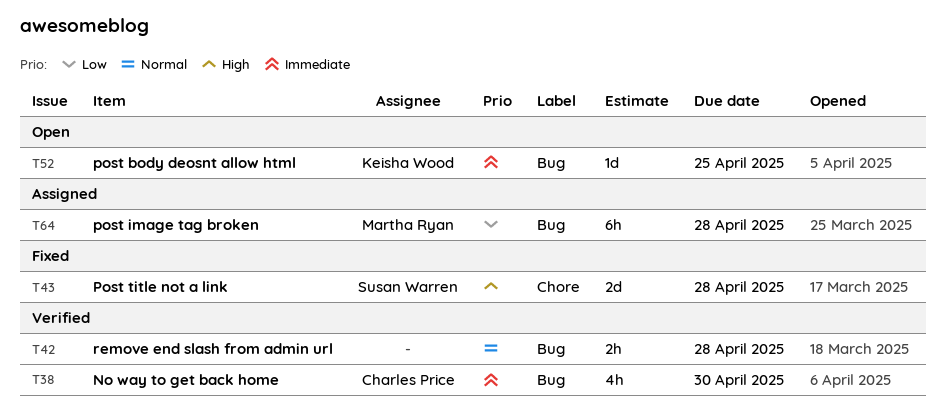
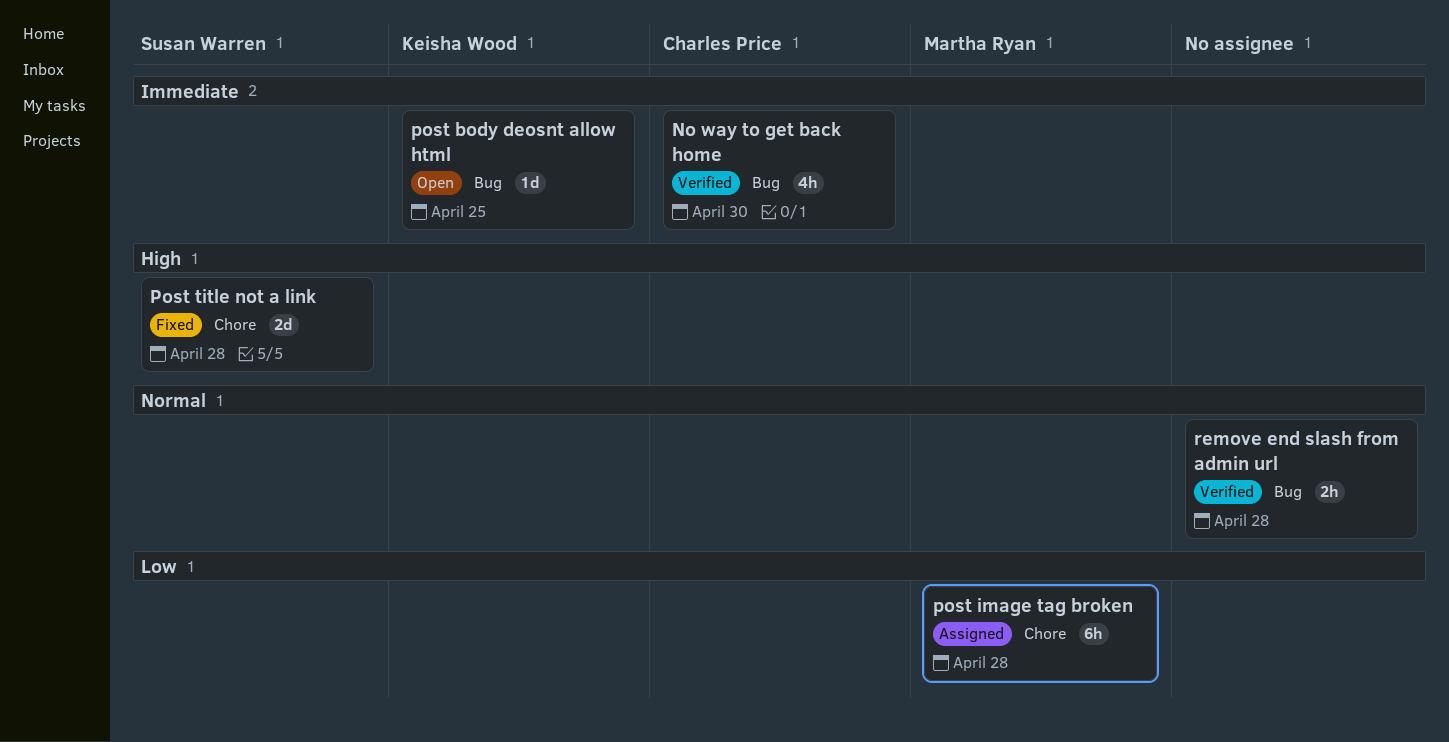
post image tag broken, label: Bug -> Chore

